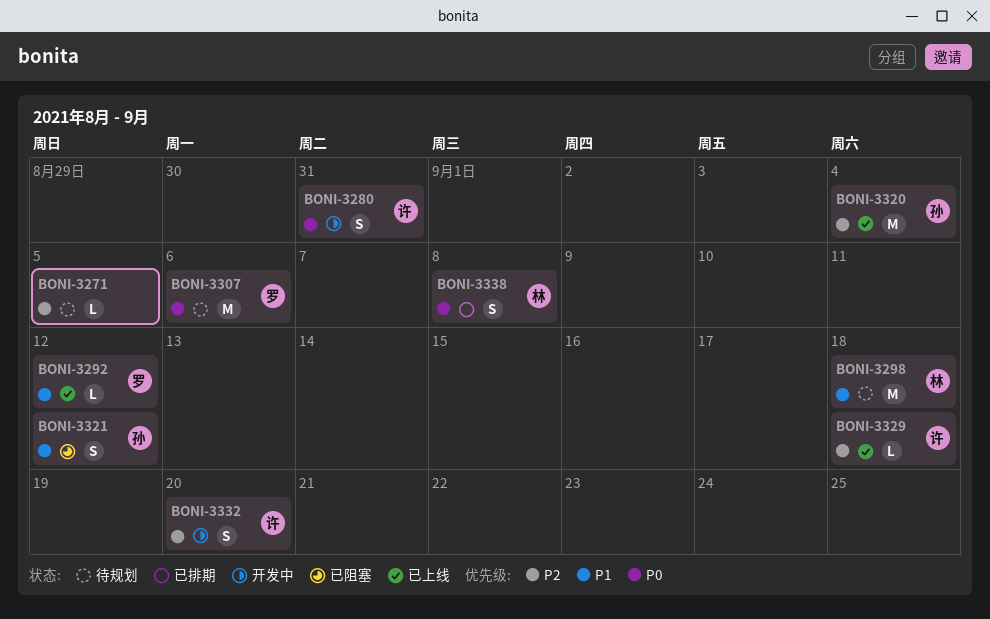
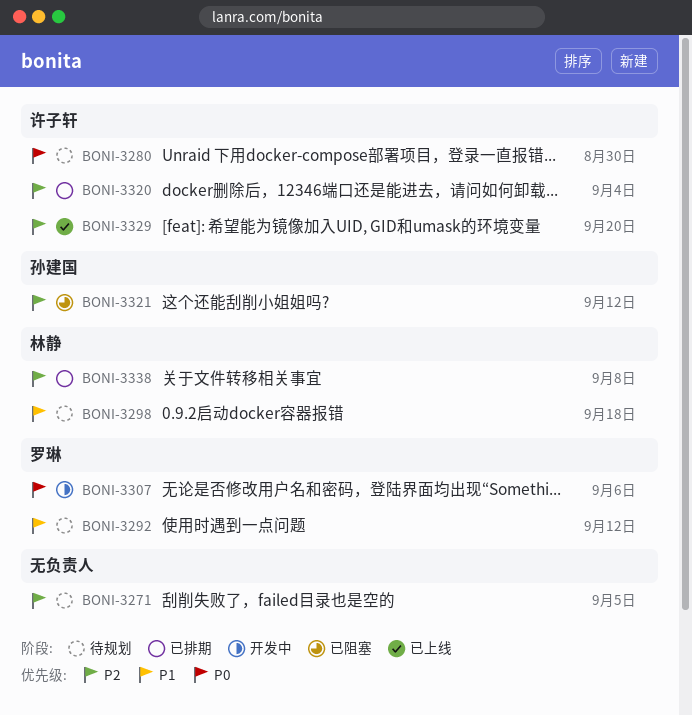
BONI-3280, status: 开发中 -> 待规划
BONI-3280, due: Aug 31 -> Aug 30
BONI-3292, status: 已上线 -> 待规划
BONI-3307, status: 待规划 -> 开发中
BONI-3320, status: 已上线 -> 已排期
BONI-3320, owner: 孙建国 -> 许子轩
BONI-3321, priority: P1 -> P2
BONI-3329, due: Sep 18 -> Sep 20
BONI-3332: present -> none
BONI-3338, priority: P0 -> P2

